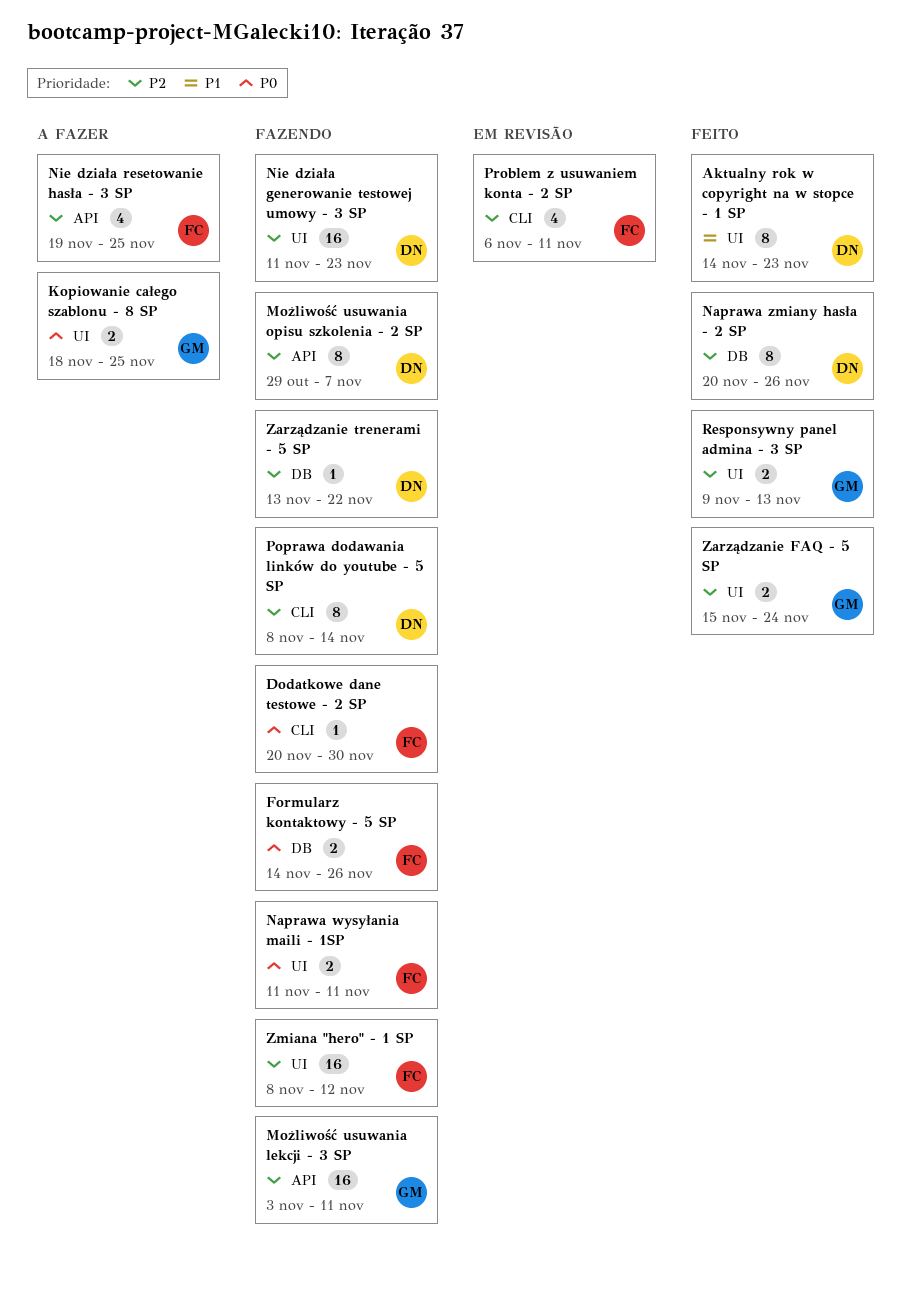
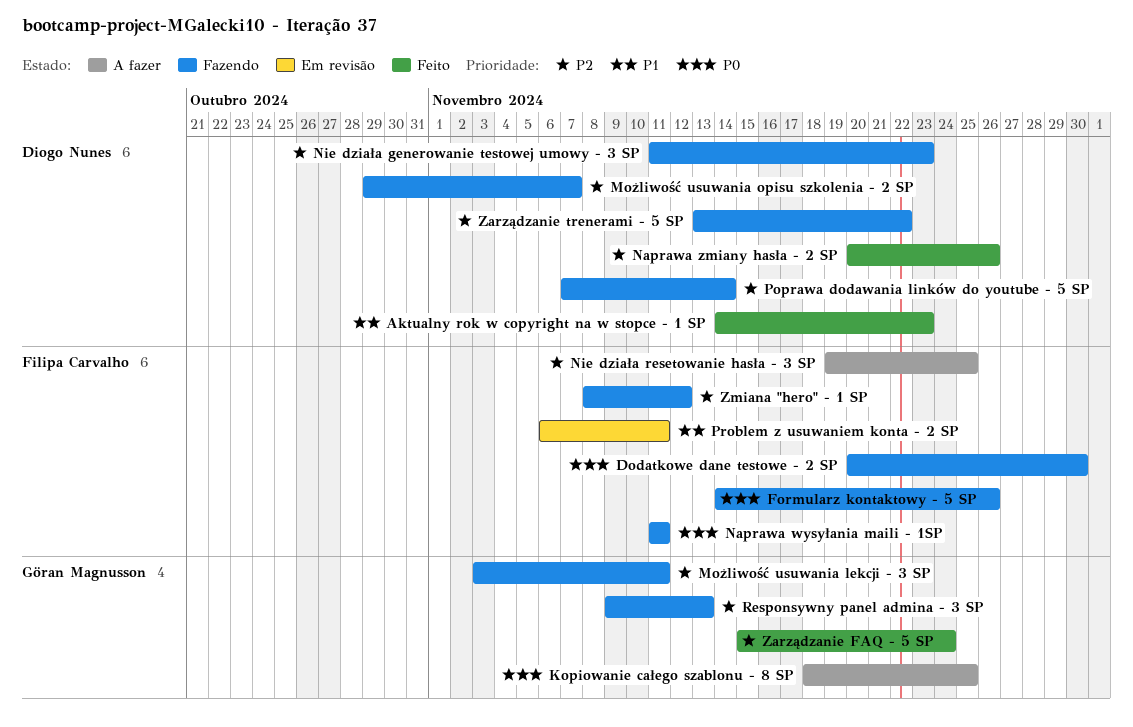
Poprawa dodawania linków do youtube - 5 SP, start: Nov 8 -> Nov 7
Problem z usuwaniem konta - 2 SP, priority: P2 -> P1
Responsywny panel admina - 3 SP, status: Feito -> Fazendo

